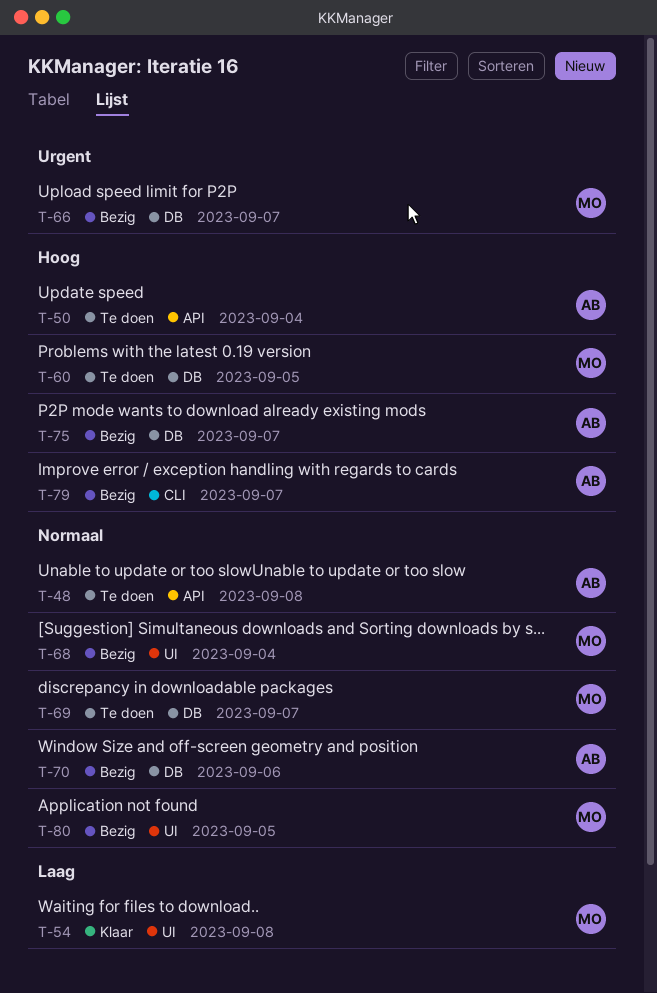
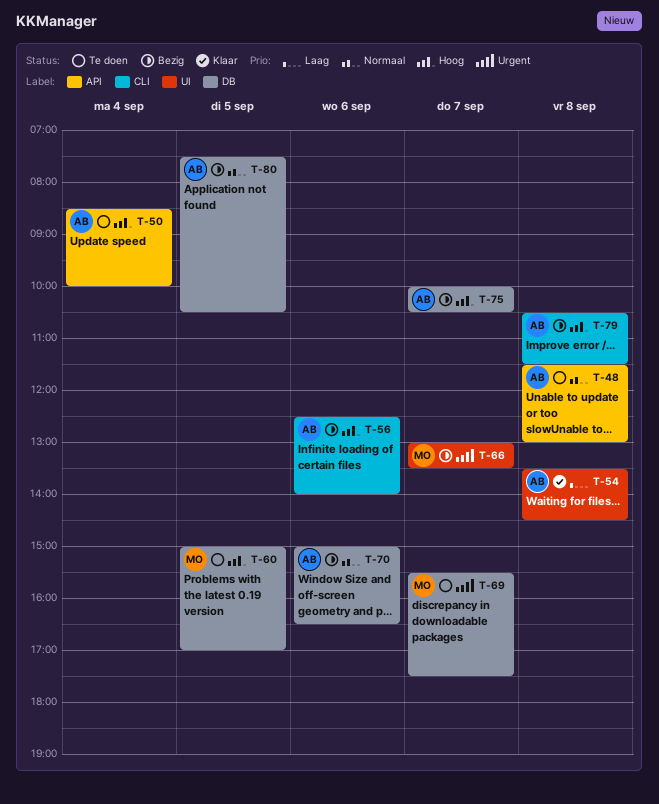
T-54, owner: MO -> AB
T-56: none -> present
T-66, label: DB -> UI
T-68: present -> none
T-69, priority: Normaal -> Urgent
T-79, day: Sep 7 -> Sep 8
T-80, owner: MO -> AB
T-80, label: UI -> DB

